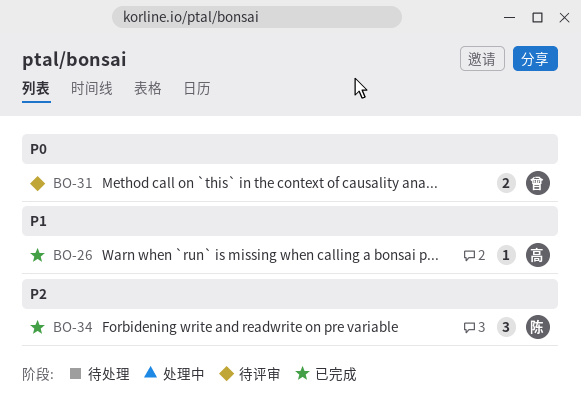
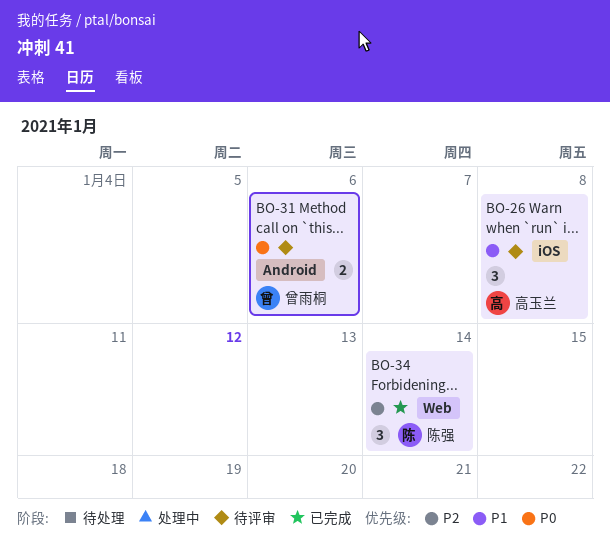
BO-26, status: 已完成 -> 待评审
BO-26, estimate: 1 -> 3

